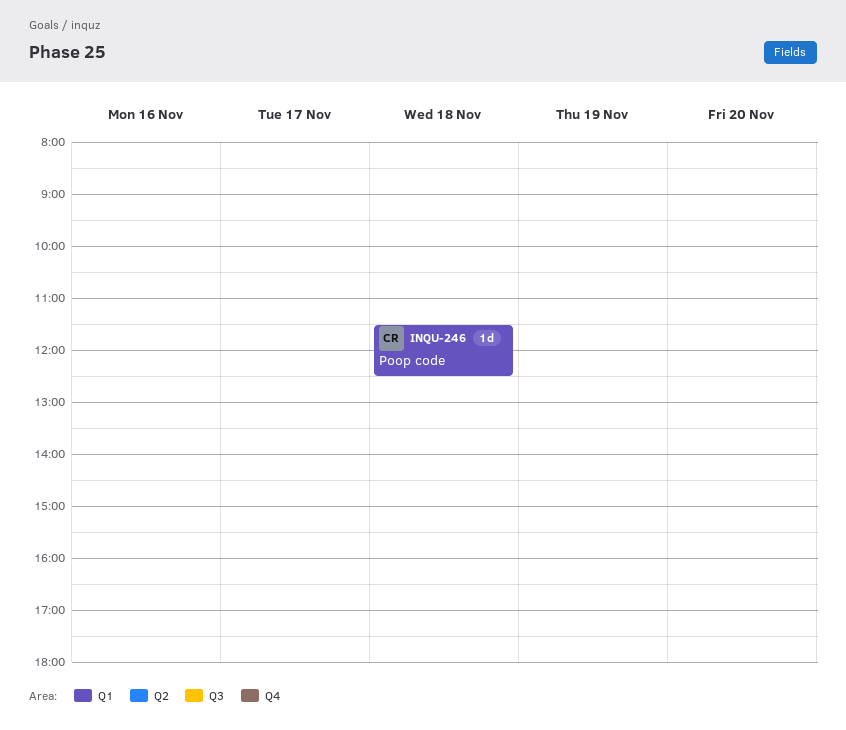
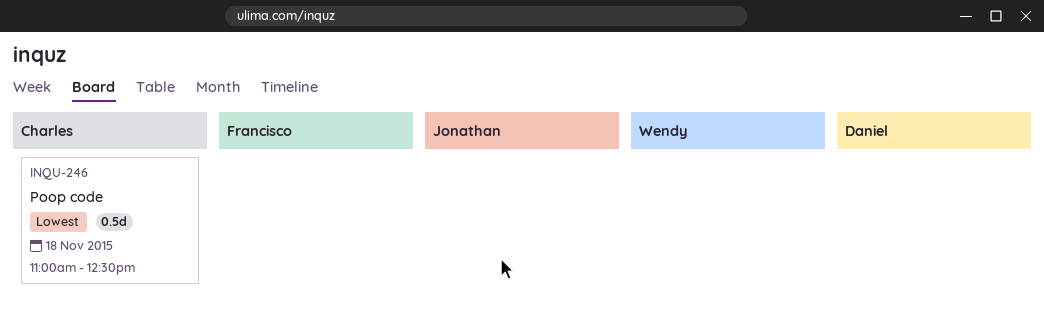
INQU-246, estimate: 1d -> 0.5d
INQU-246, begins: 11:30 -> 11:00

